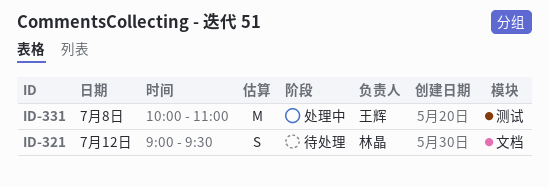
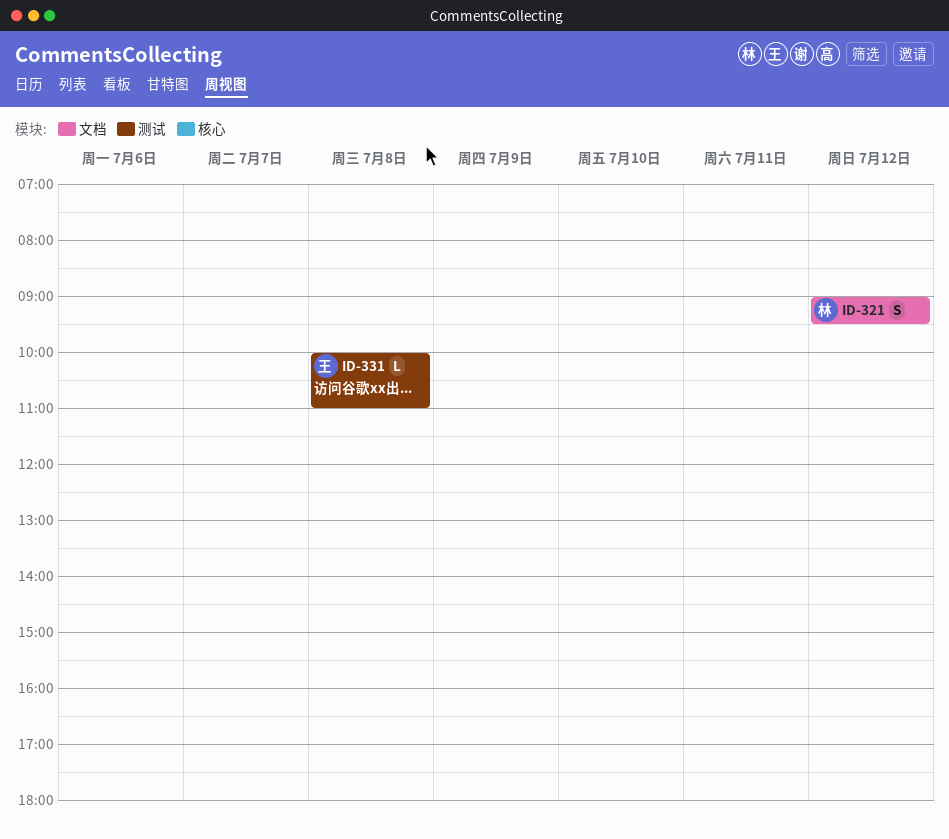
ID-331, estimate: M -> L

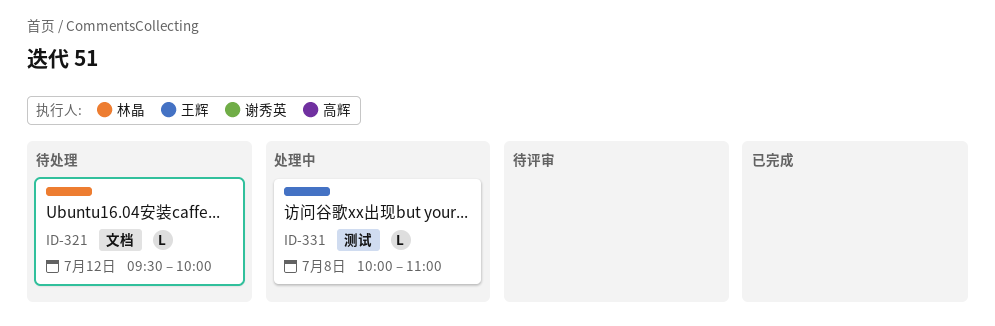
ID-321, estimate: S -> L
ID-321, begins: 09:00 -> 09:30
ID-321, ends: 09:30 -> 10:00

